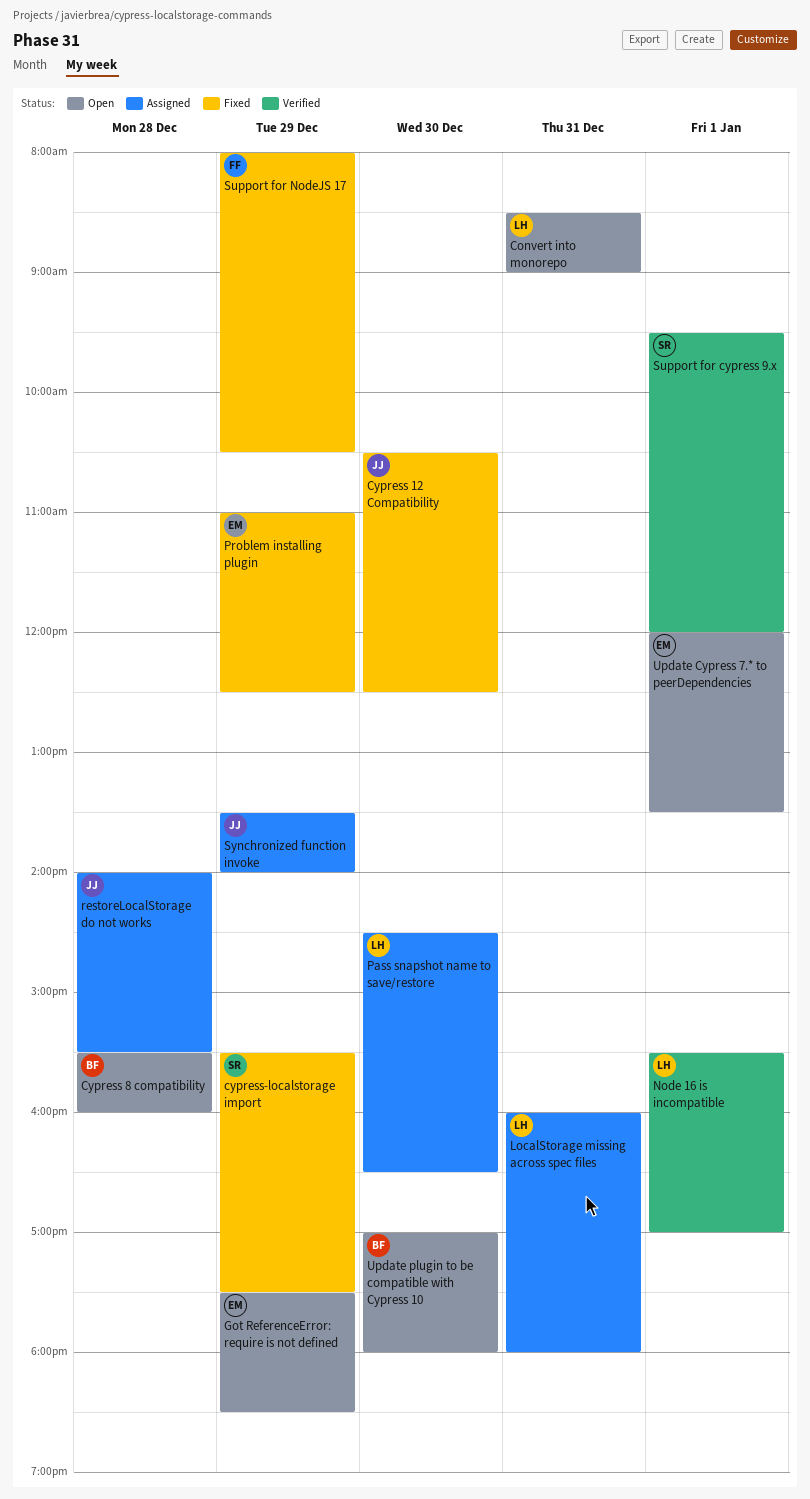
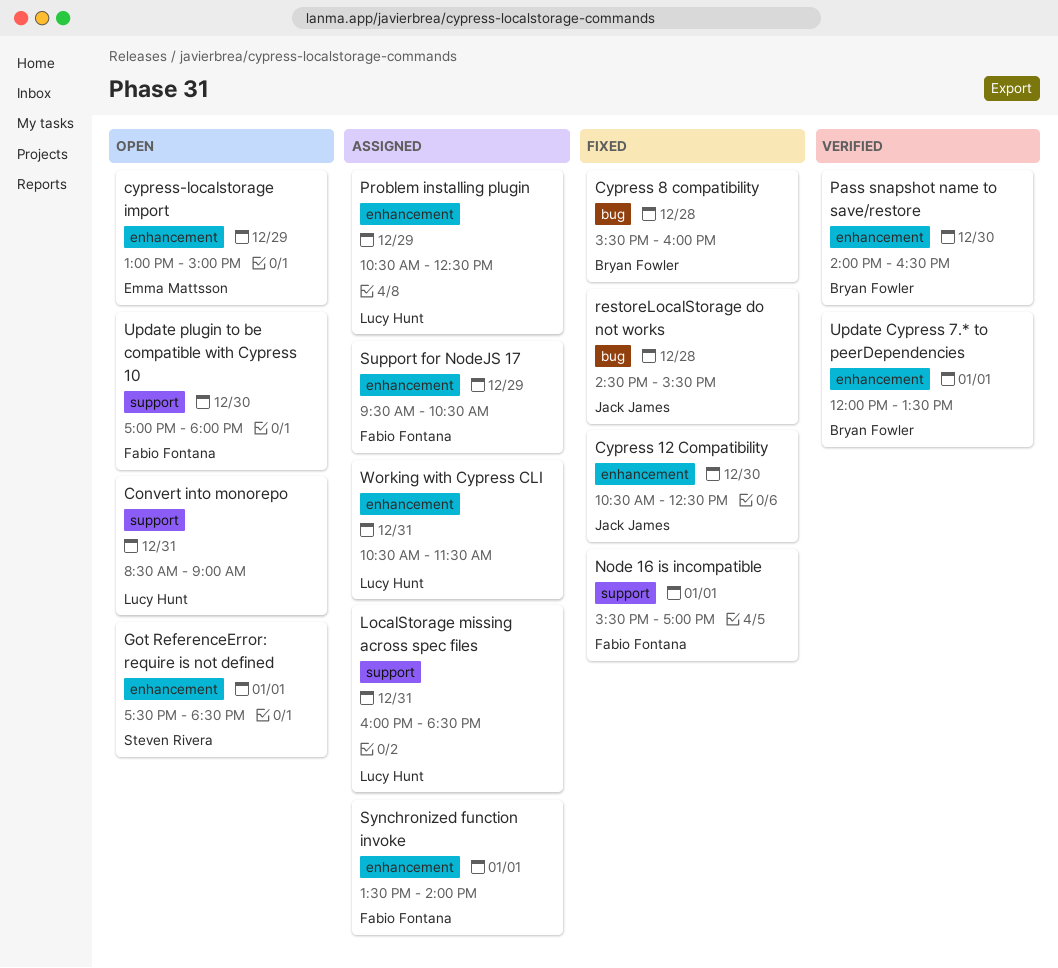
Cypress 8 compatibility, status: Open -> Fixed
cypress-localstorage import, status: Fixed -> Open
cypress-localstorage import, owner: Steven Rivera -> Emma Mattsson
cypress-localstorage import, begins: 15:30 -> 13:00
cypress-localstorage import, ends: 17:30 -> 15:00
Got ReferenceError: require is not defined, owner: Emma Mattsson -> Steven Rivera
Got ReferenceError: require is not defined, day: Dec 29 -> Jan 1
LocalStorage missing across spec files, ends: 18:00 -> 18:30
Node 16 is incompatible, status: Verified -> Fixed
Node 16 is incompatible, owner: Lucy Hunt -> Fabio Fontana
Pass snapshot name to save/restore, status: Assigned -> Verified
Pass snapshot name to save/restore, owner: Lucy Hunt -> Bryan Fowler
Pass snapshot name to save/restore, begins: 14:30 -> 14:00
Problem installing plugin, status: Fixed -> Assigned
Problem installing plugin, owner: Emma Mattsson -> Lucy Hunt
Problem installing plugin, begins: 11:00 -> 10:30
restoreLocalStorage do not works, status: Assigned -> Fixed
restoreLocalStorage do not works, begins: 14:00 -> 14:30
Support for cypress 9.x: present -> none
Support for NodeJS 17, status: Fixed -> Assigned
Support for NodeJS 17, begins: 08:00 -> 09:30
Synchronized function invoke, owner: Jack James -> Fabio Fontana
Synchronized function invoke, day: Dec 29 -> Jan 1
Update Cypress 7.* to peerDependencies, status: Open -> Verified
Update Cypress 7.* to peerDependencies, owner: Emma Mattsson -> Bryan Fowler
Update plugin to be compatible with Cypress 10, owner: Bryan Fowler -> Fabio Fontana
Working with Cypress CLI: none -> present

